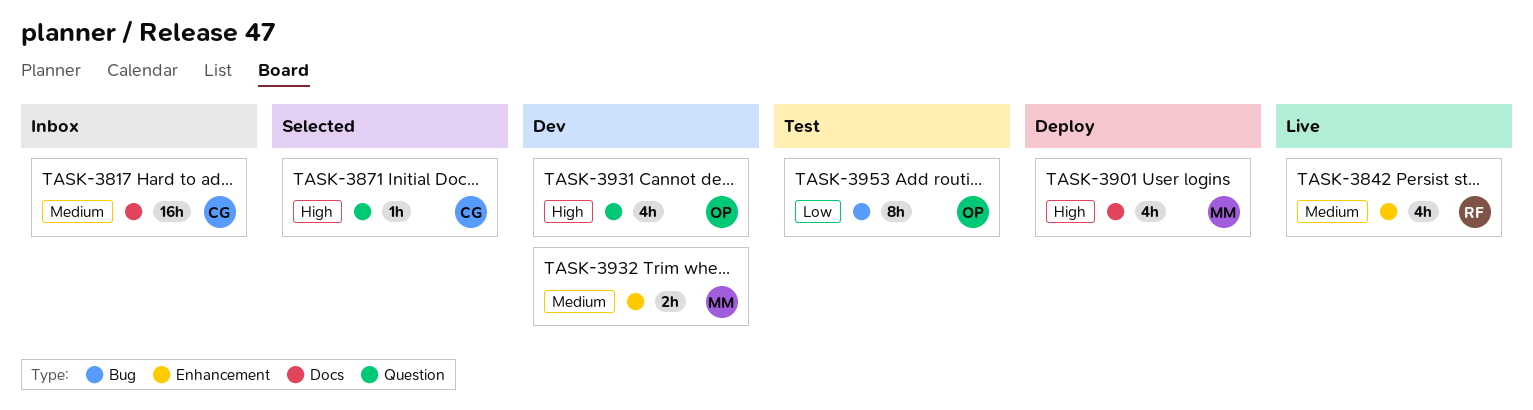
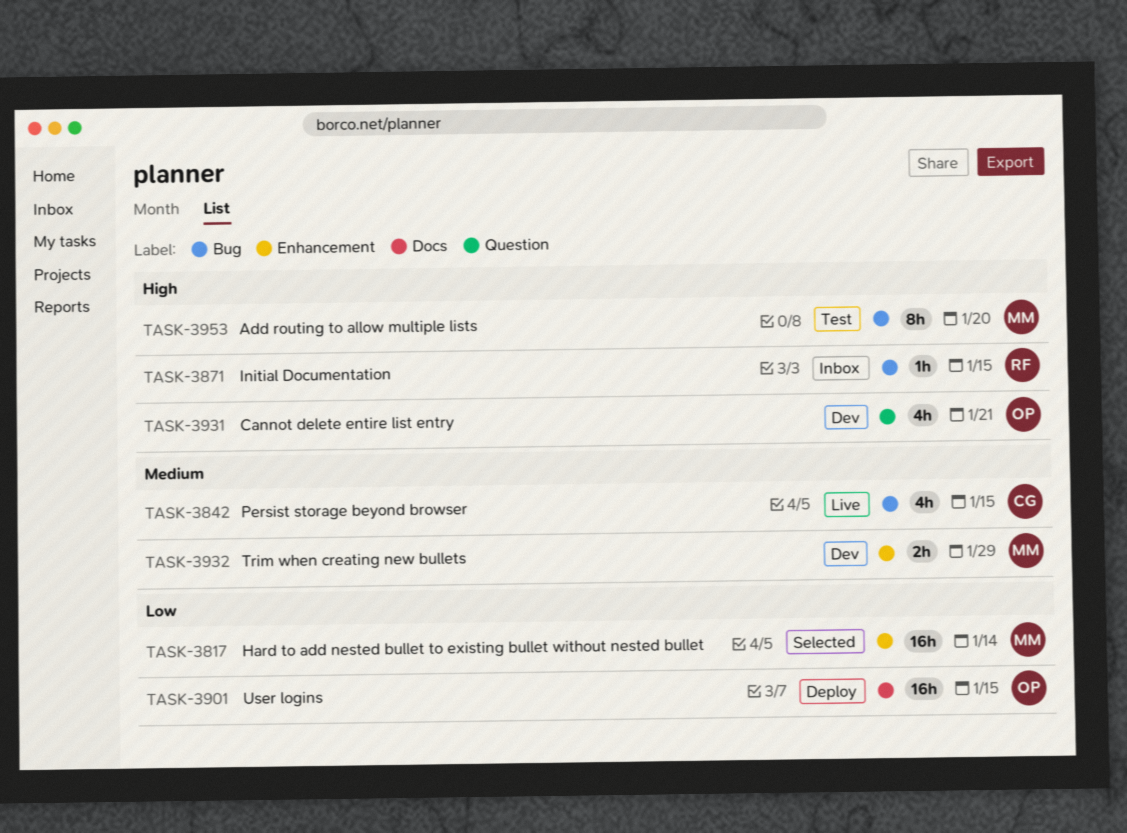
TASK-3817, status: Inbox -> Selected
TASK-3817, owner: CG -> MM
TASK-3817, priority: Medium -> Low
TASK-3817, label: Docs -> Enhancement
TASK-3842, owner: RF -> CG
TASK-3842, label: Enhancement -> Bug
TASK-3871, status: Selected -> Inbox
TASK-3871, owner: CG -> RF
TASK-3871, label: Question -> Bug
TASK-3901, owner: MM -> OP
TASK-3901, priority: High -> Low
TASK-3901, estimate: 4h -> 16h
TASK-3953, owner: OP -> MM
TASK-3953, priority: Low -> High

